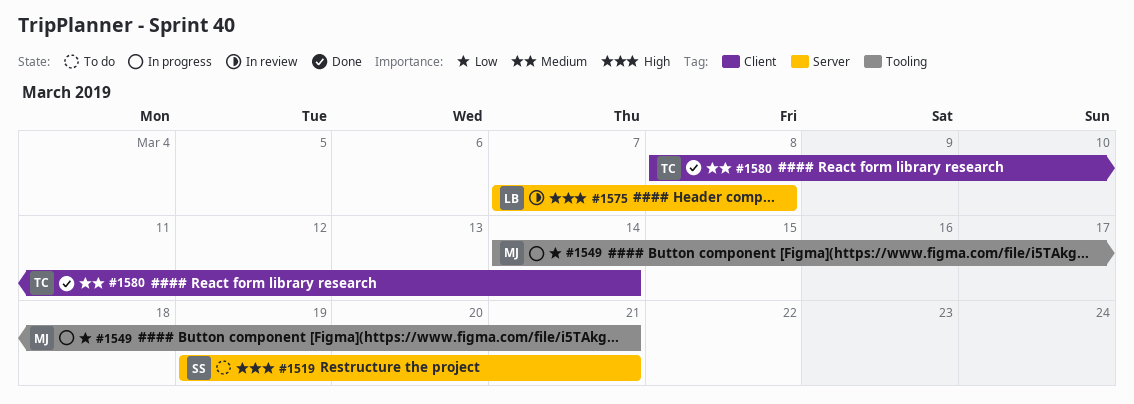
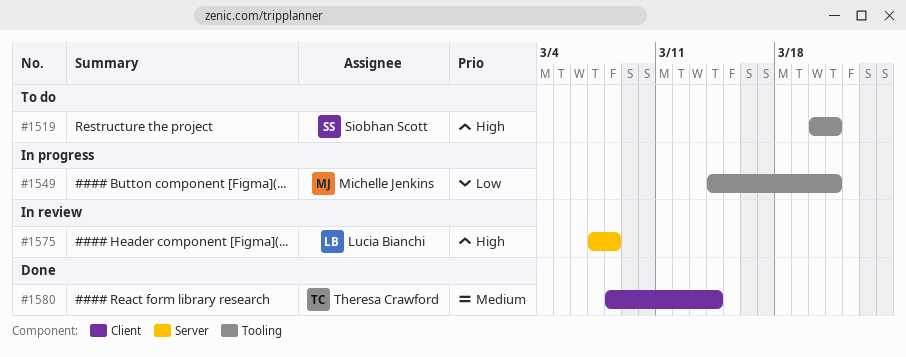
#1519, label: Server -> Tooling
#1519, start: Mar 19 -> Mar 20

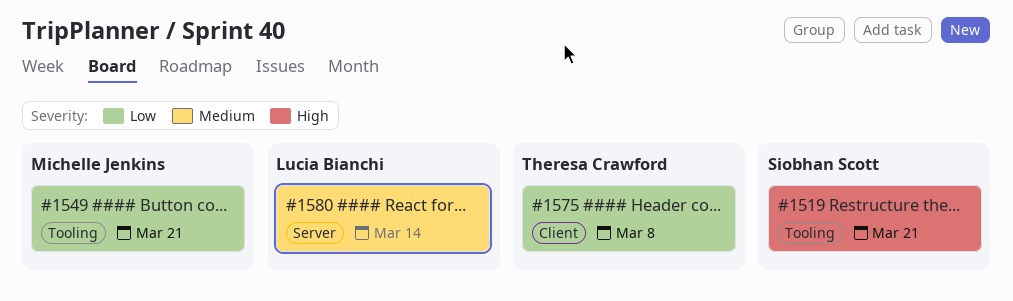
#1575, owner: Lucia Bianchi -> Theresa Crawford
#1575, priority: High -> Low
#1575, label: Server -> Client
#1580, owner: Theresa Crawford -> Lucia Bianchi
#1580, label: Client -> Server

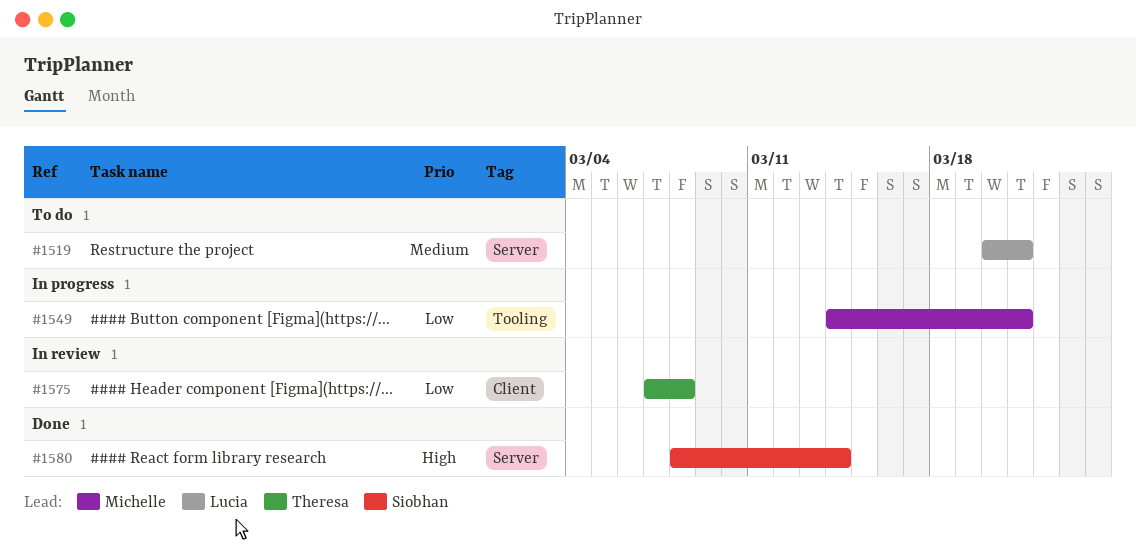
#1519, owner: Siobhan Scott -> Lucia Bianchi
#1519, priority: High -> Medium
#1519, label: Tooling -> Server
#1580, owner: Lucia Bianchi -> Siobhan Scott
#1580, priority: Medium -> High

